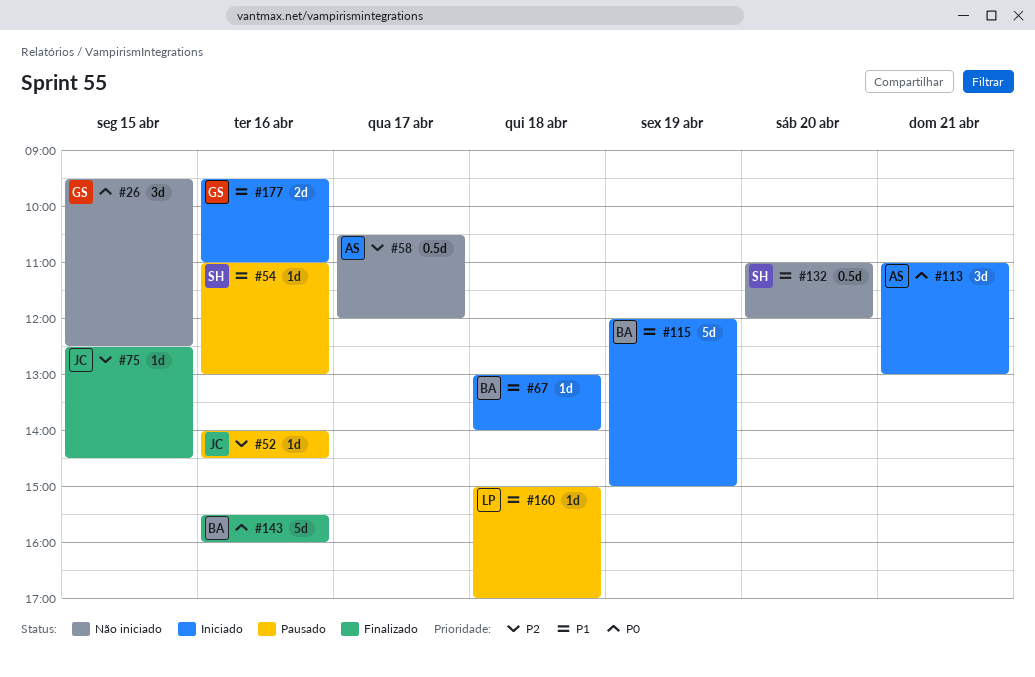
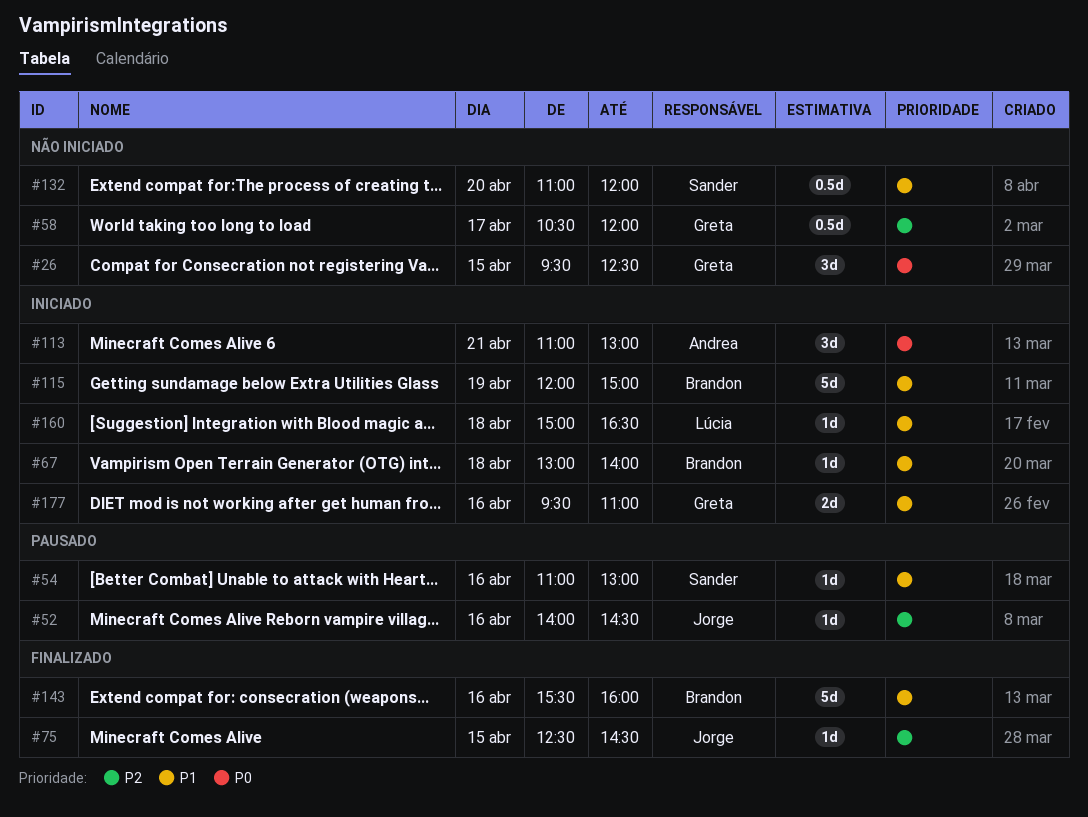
#58, owner: Andrea -> Greta
#143, priority: P0 -> P1
#160, status: Pausado -> Iniciado
#160, ends: 17:00 -> 16:30

